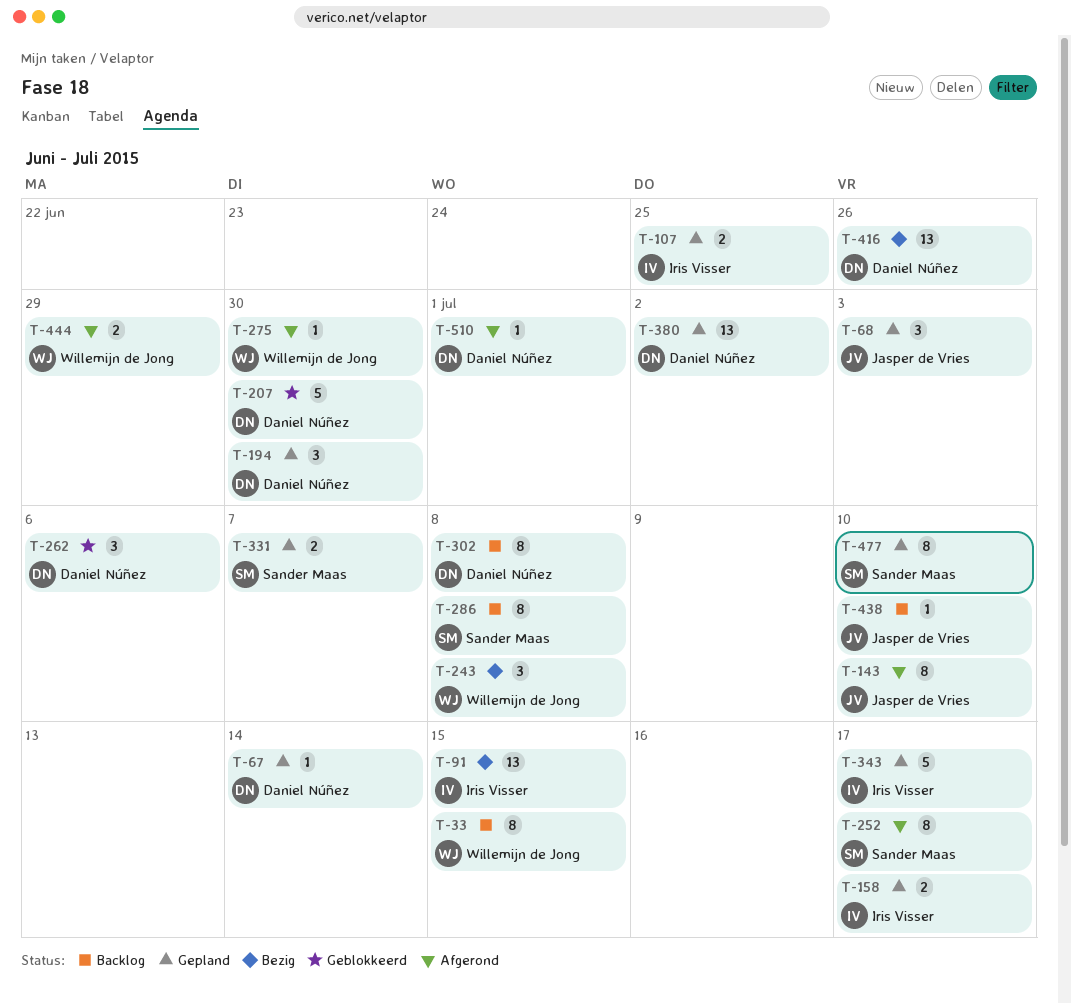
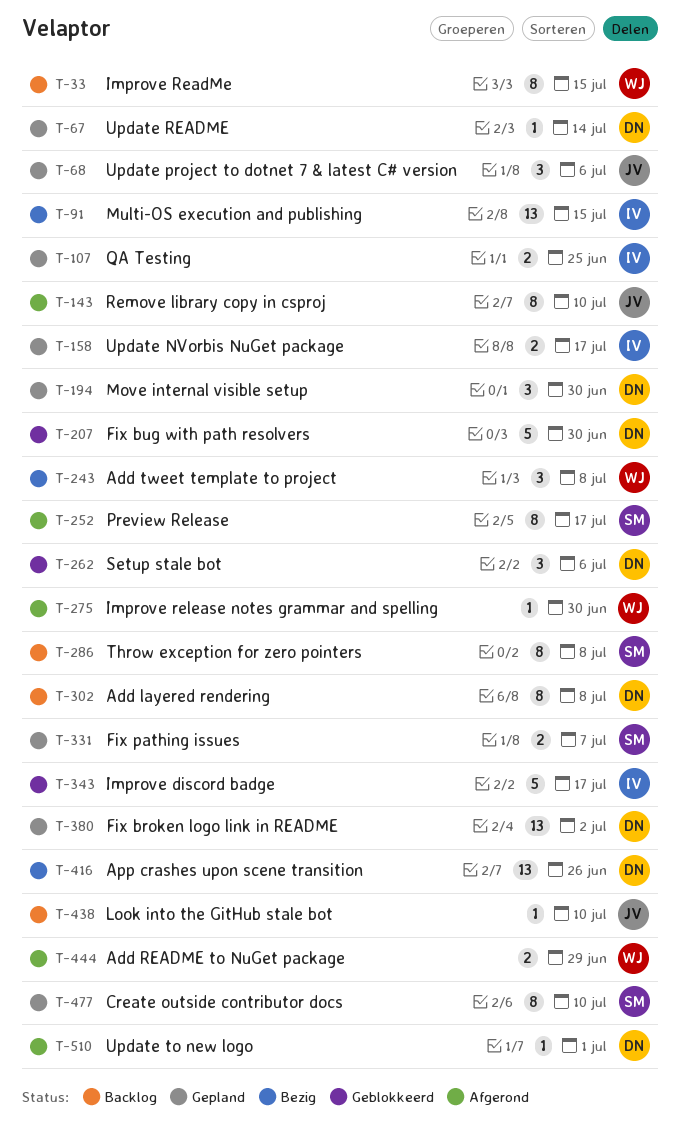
T-68, due: Jul 3 -> Jul 6
T-343, status: Gepland -> Geblokkeerd

